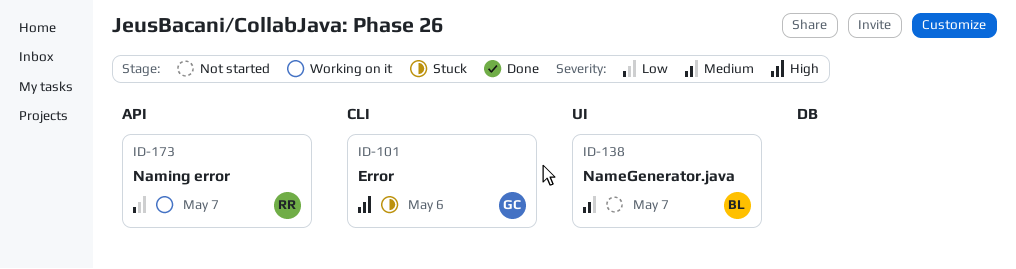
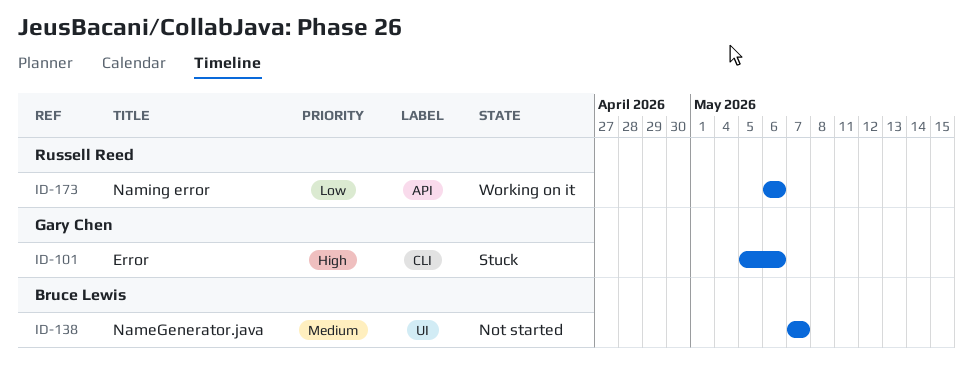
ID-173, due: May 7 -> May 6

